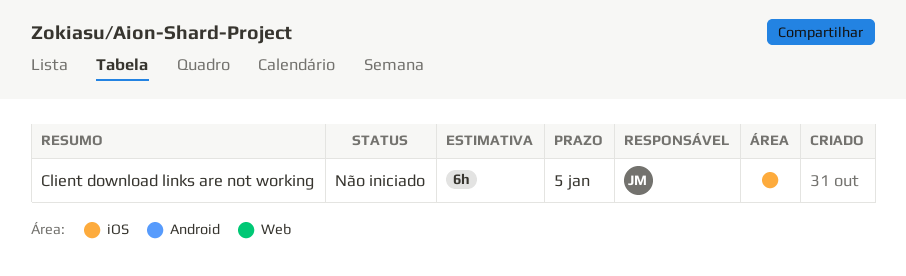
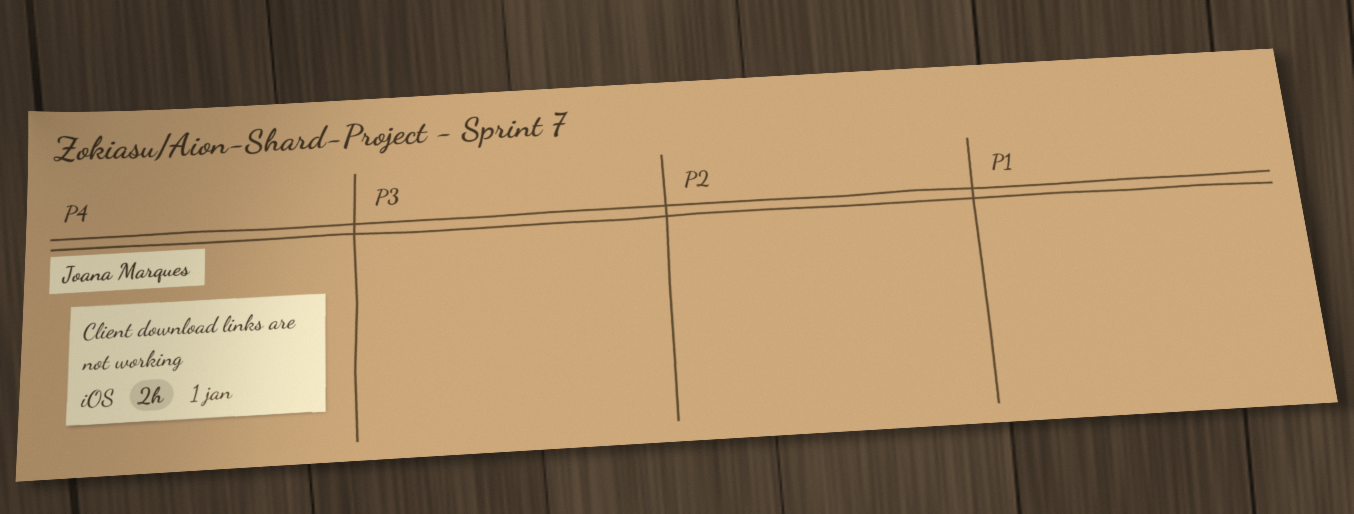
Client download links are not working, estimate: 6h -> 2h
Client download links are not working, due: Jan 5 -> Jan 1

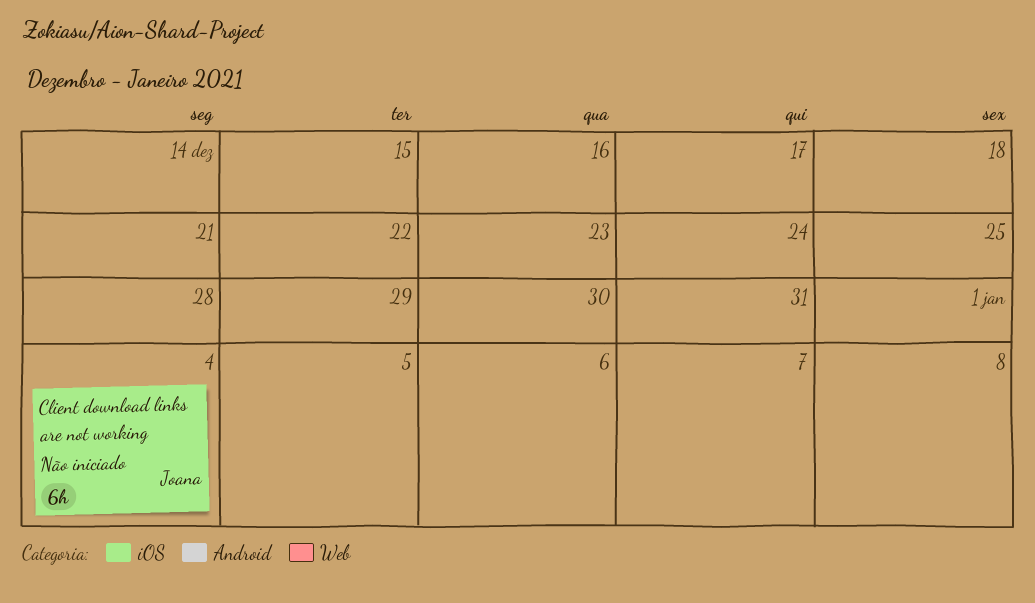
Client download links are not working, estimate: 2h -> 6h
Client download links are not working, due: Jan 1 -> Jan 4

